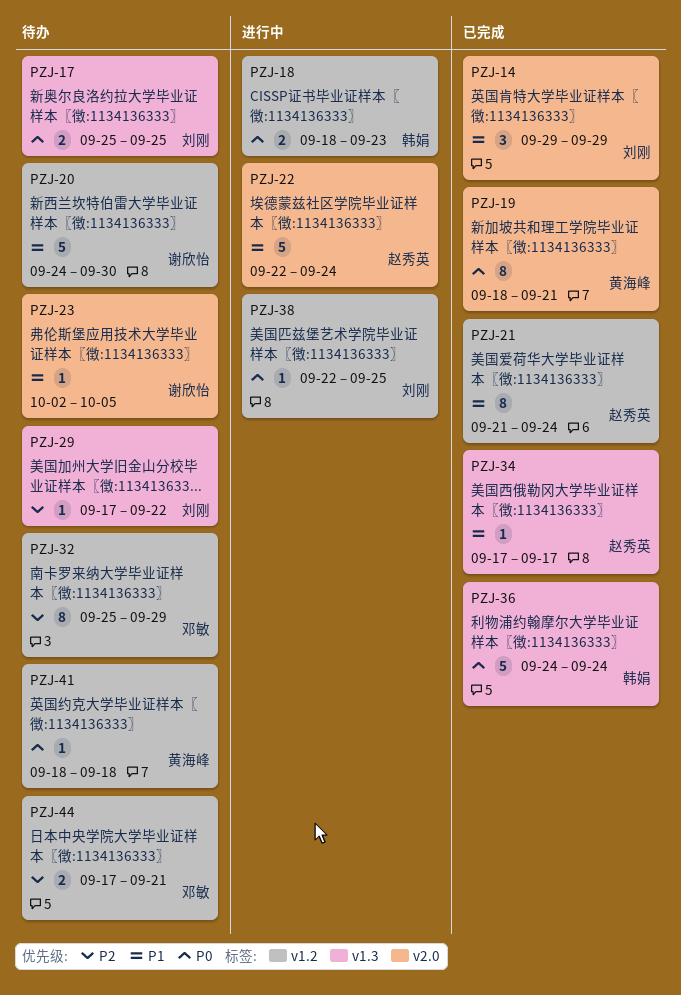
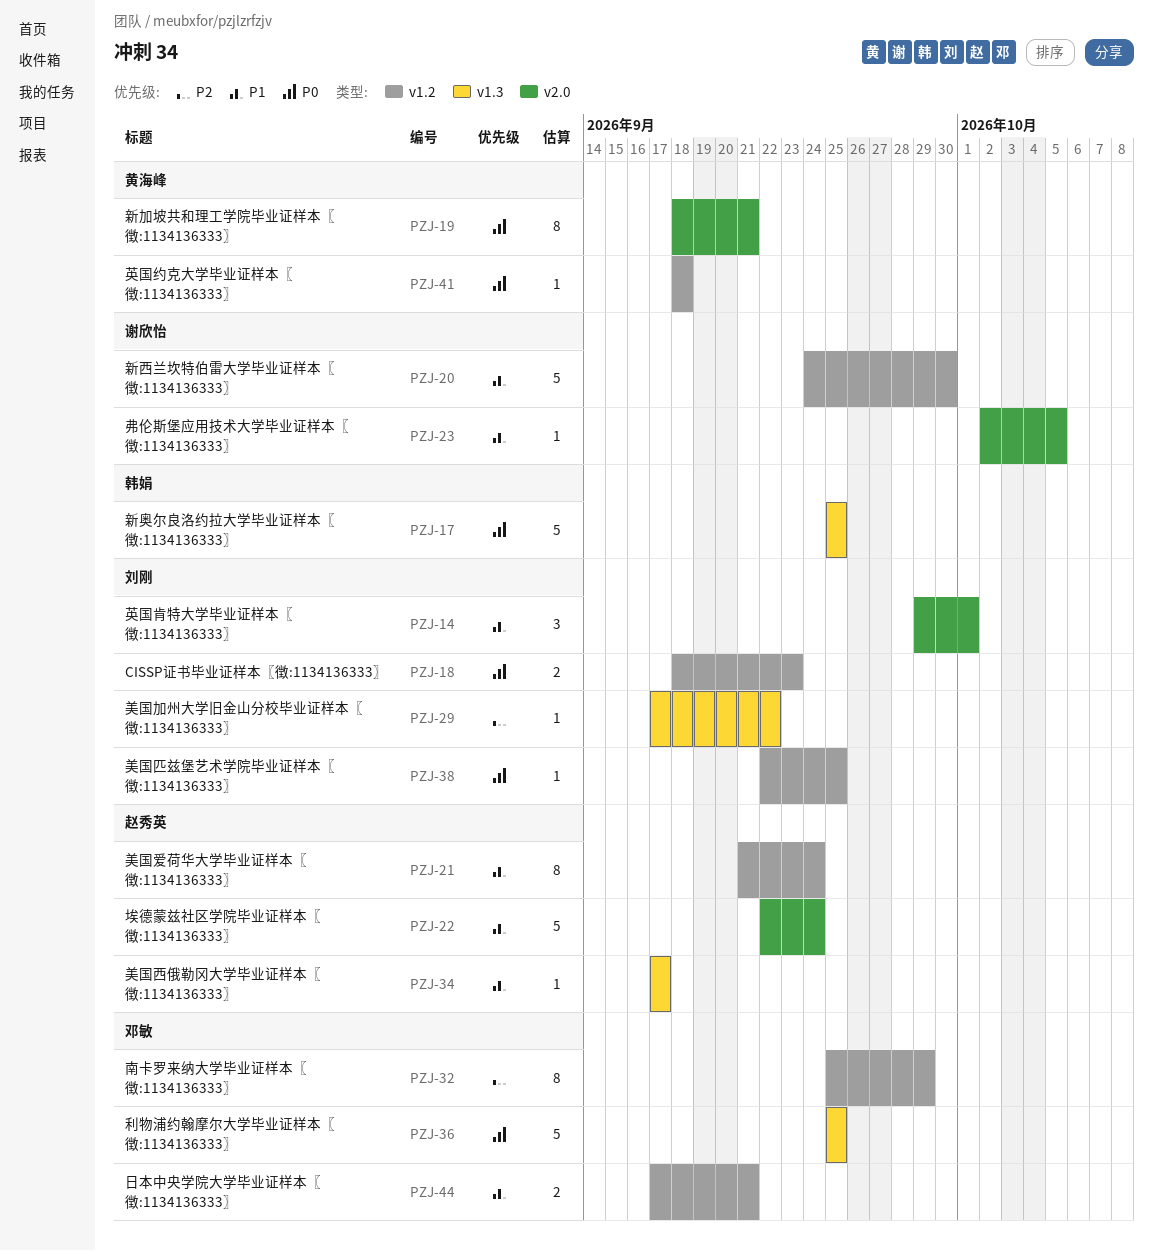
PZJ-14, due: Sep 29 -> Oct 1
PZJ-17, owner: 刘刚 -> 韩娟
PZJ-17, estimate: 2 -> 5
PZJ-18, owner: 韩娟 -> 刘刚
PZJ-36, owner: 韩娟 -> 邓敏
PZJ-36, start: Sep 24 -> Sep 25
PZJ-36, due: Sep 24 -> Sep 25
PZJ-44, priority: P2 -> P1

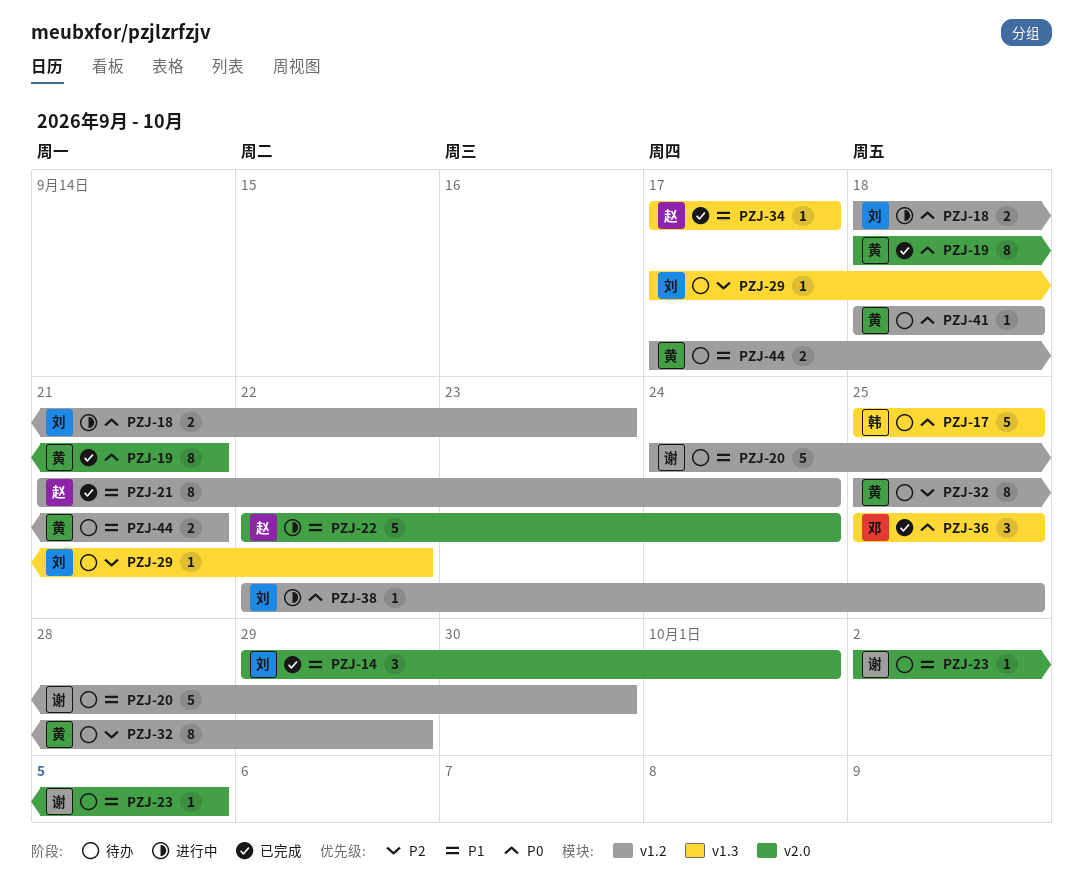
PZJ-32, owner: 邓敏 -> 黄海峰
PZJ-36, estimate: 5 -> 3
PZJ-44, owner: 邓敏 -> 黄海峰

